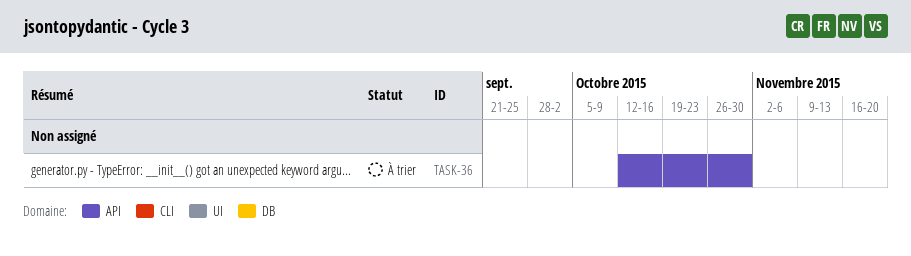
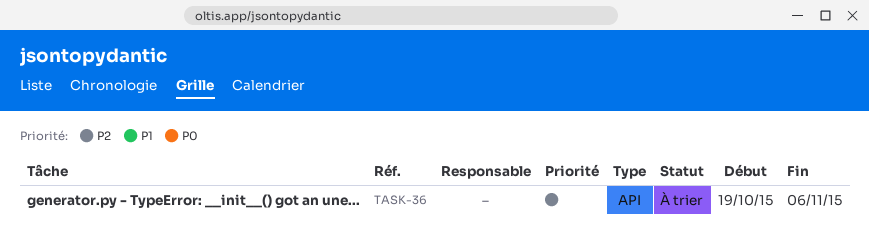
TASK-36, start: Oct 12 -> Oct 19
TASK-36, due: Oct 30 -> Nov 6

